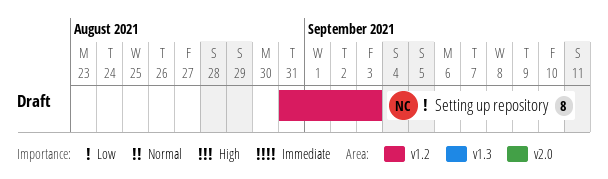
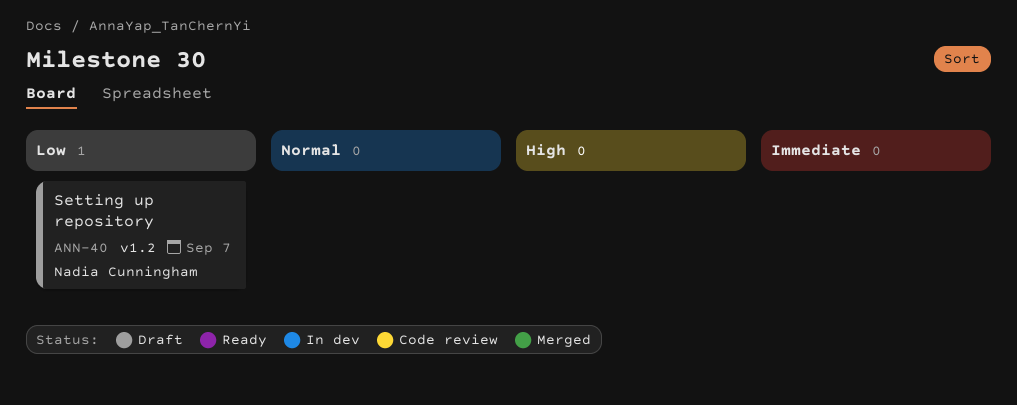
Setting up repository, due: Sep 3 -> Sep 7

